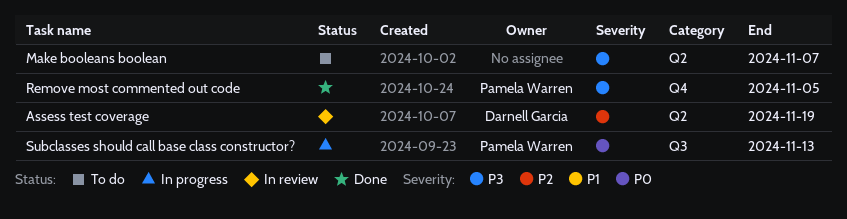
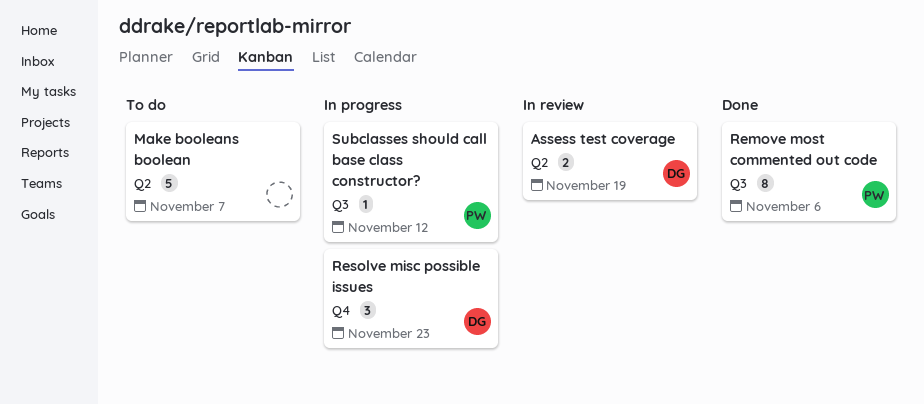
Remove most commented out code, label: Q4 -> Q3
Remove most commented out code, due: Nov 5 -> Nov 6
Resolve misc possible issues: none -> present
Subclasses should call base class constructor?, due: Nov 13 -> Nov 12

